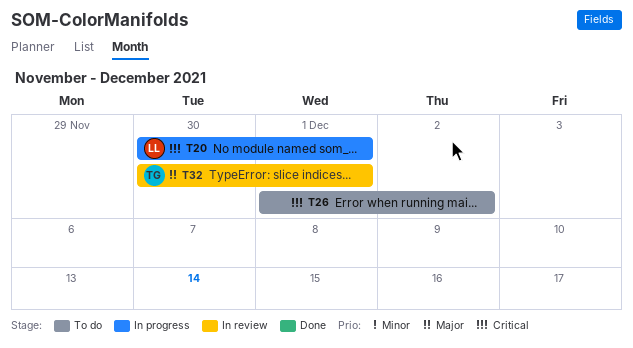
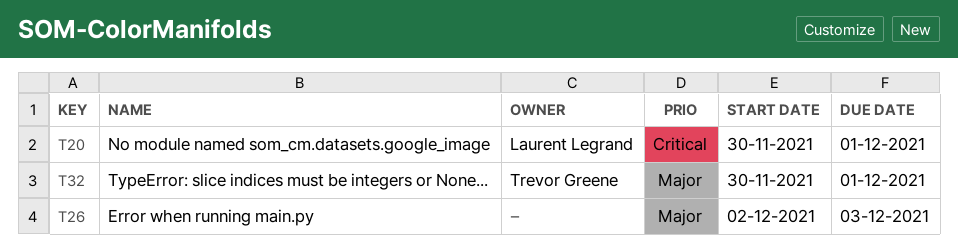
T26, priority: Critical -> Major
T26, start: Dec 1 -> Dec 2
T26, due: Dec 2 -> Dec 3

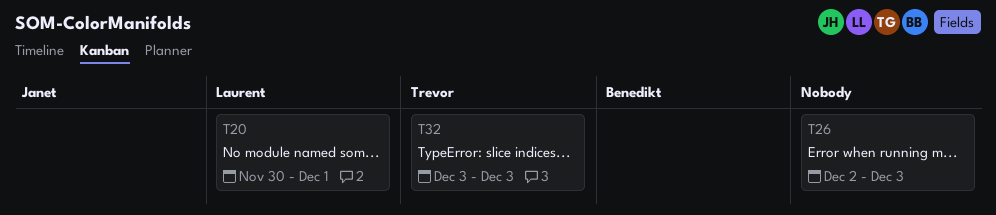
T32, start: Nov 30 -> Dec 3
T32, due: Dec 1 -> Dec 3

